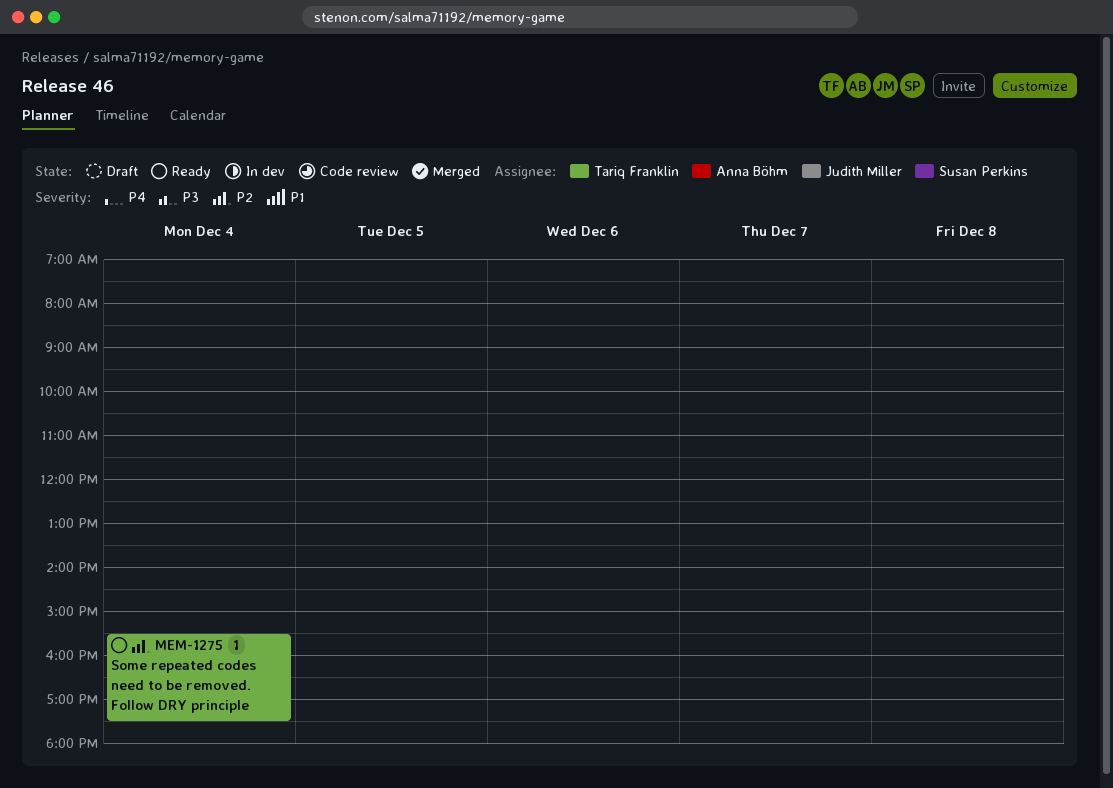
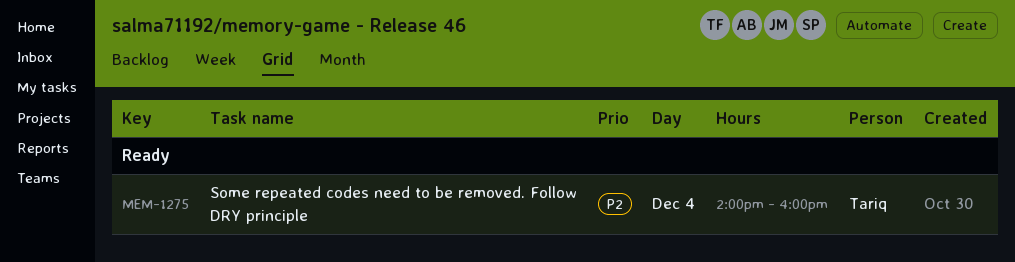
MEM-1275, begins: 15:30 -> 14:00
MEM-1275, ends: 17:30 -> 16:00

